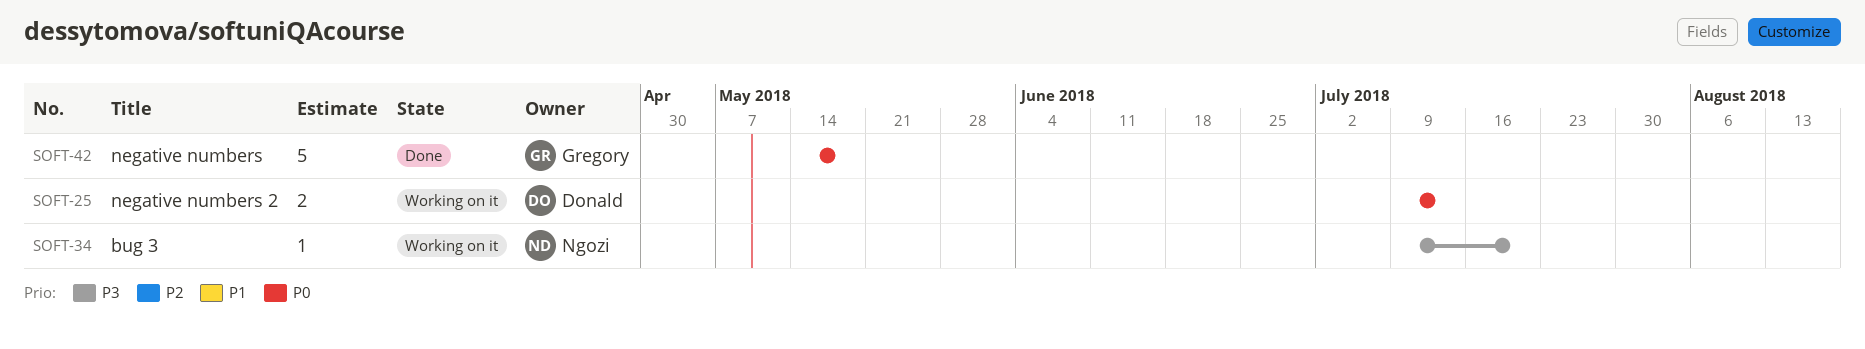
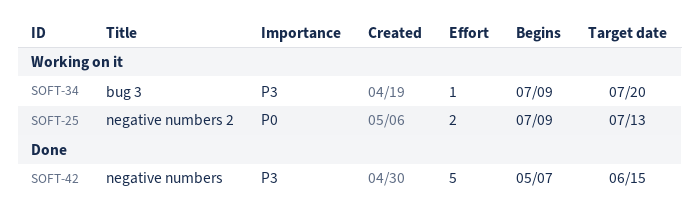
SOFT-42, priority: P0 -> P3
SOFT-42, start: May 14 -> May 7
SOFT-42, due: May 18 -> Jun 15

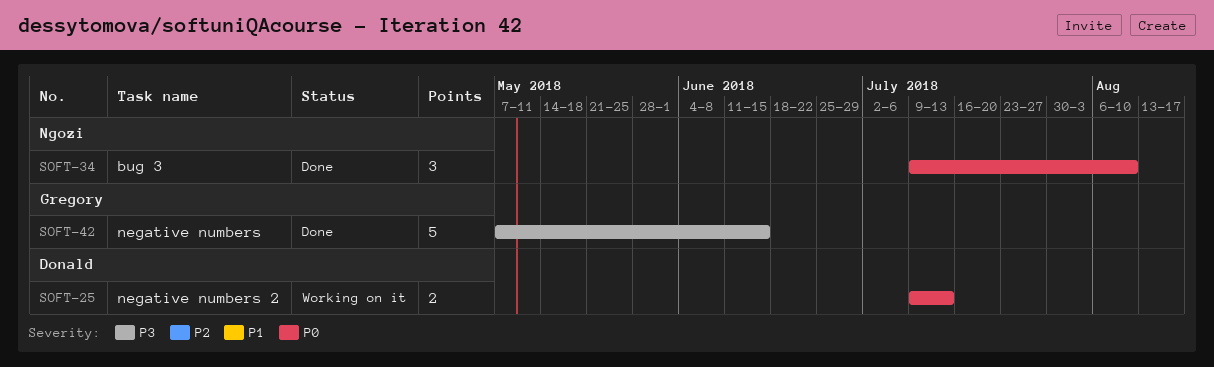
SOFT-34, status: Working on it -> Done
SOFT-34, priority: P3 -> P0
SOFT-34, estimate: 1 -> 3
SOFT-34, due: Jul 20 -> Aug 10

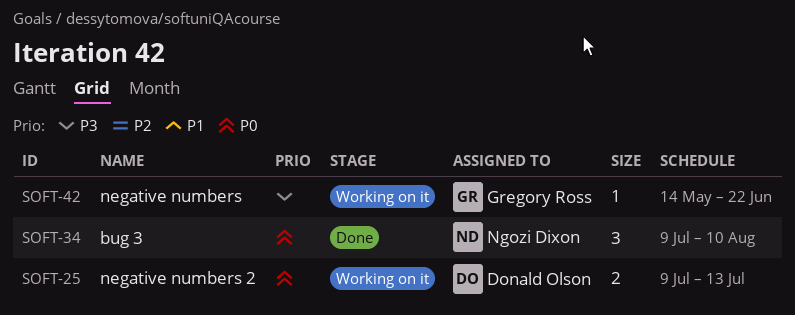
SOFT-42, status: Done -> Working on it
SOFT-42, estimate: 5 -> 1
SOFT-42, start: May 7 -> May 14
SOFT-42, due: Jun 15 -> Jun 22

